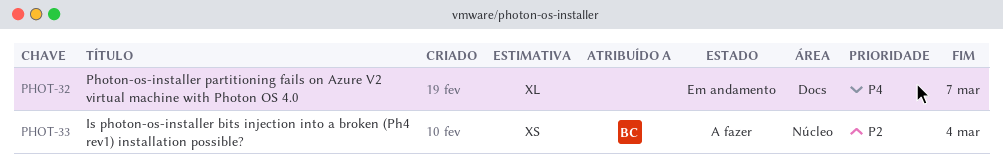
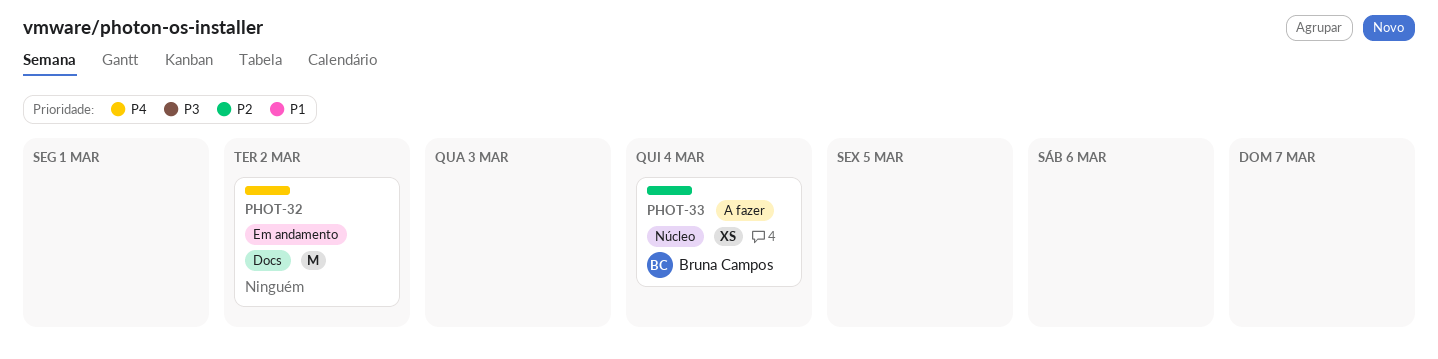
PHOT-32, estimate: XL -> M
PHOT-32, due: Mar 7 -> Mar 2

